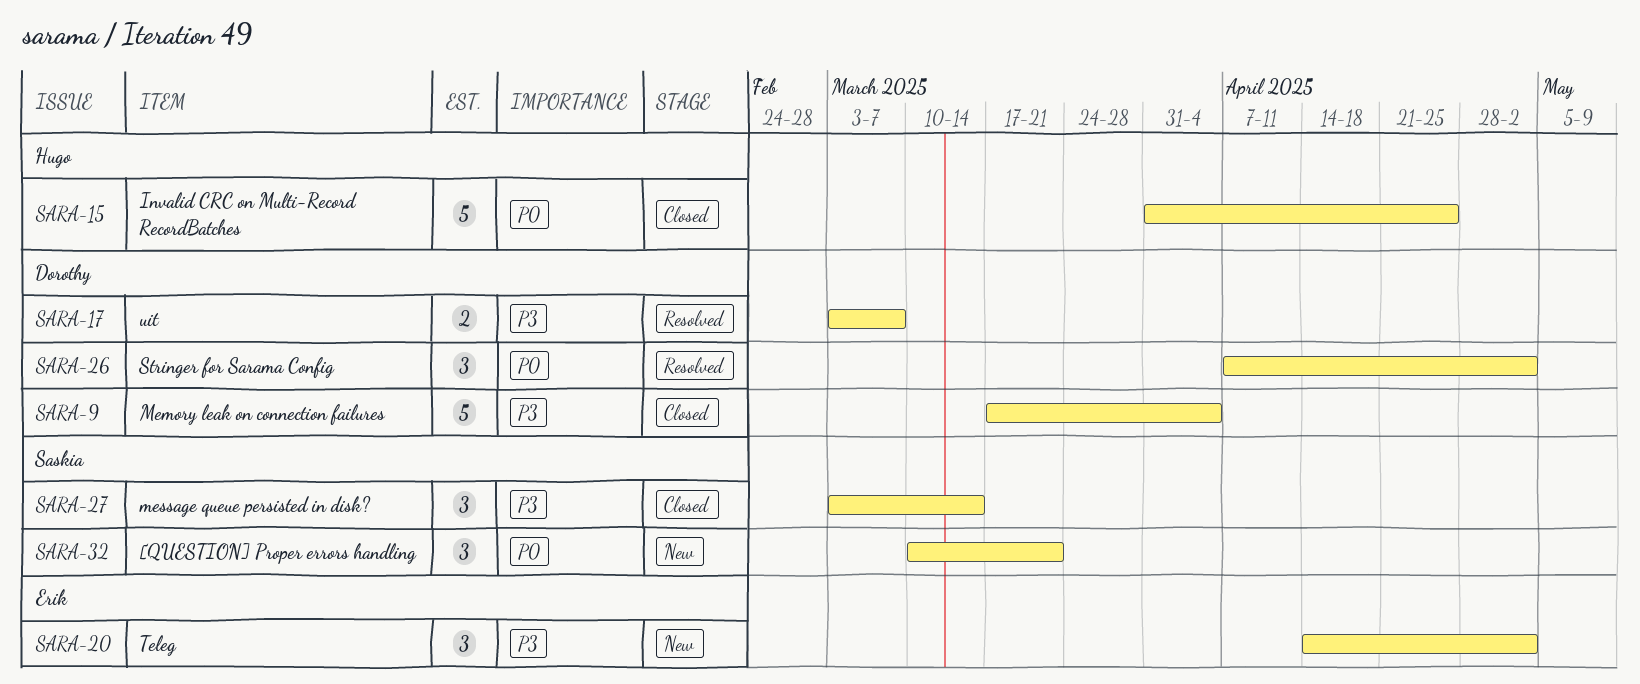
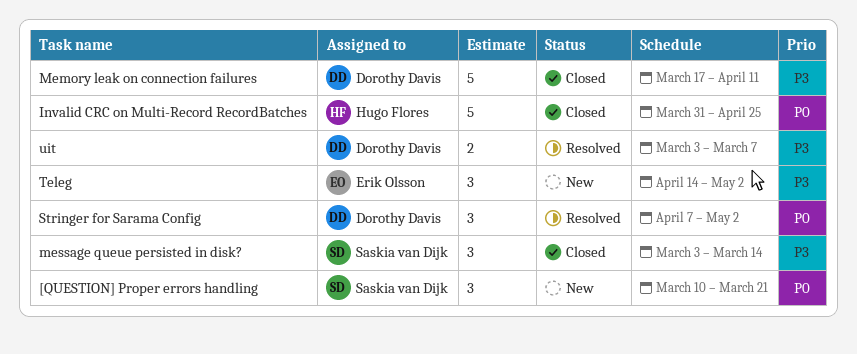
Memory leak on connection failures, due: Apr 4 -> Apr 11

